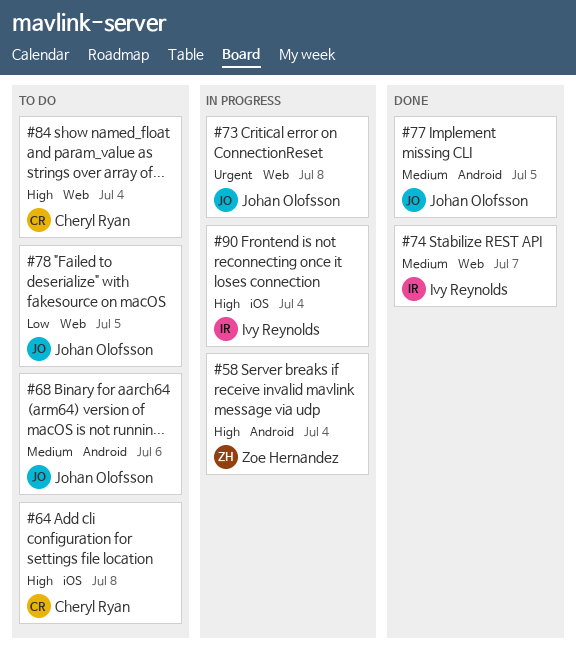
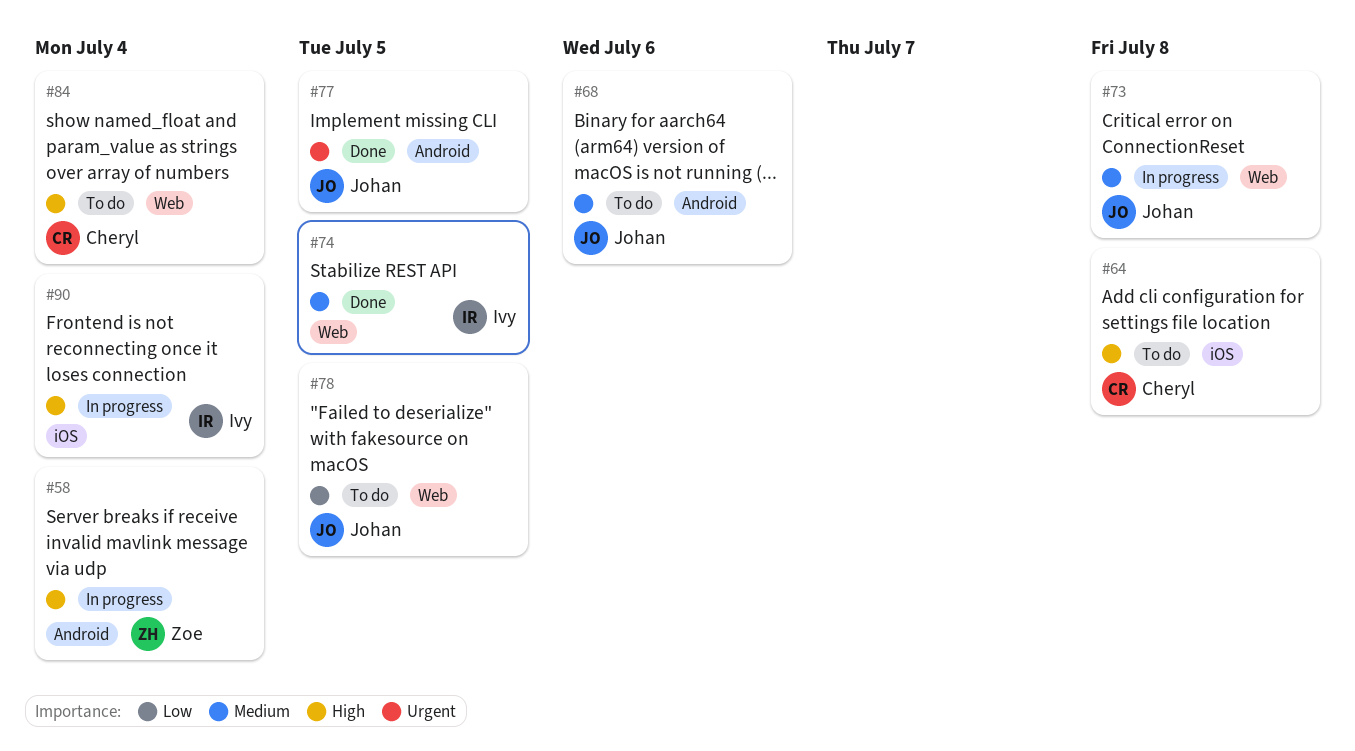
#73, priority: Urgent -> Medium
#74, due: Jul 7 -> Jul 5
#77, priority: Medium -> Urgent

